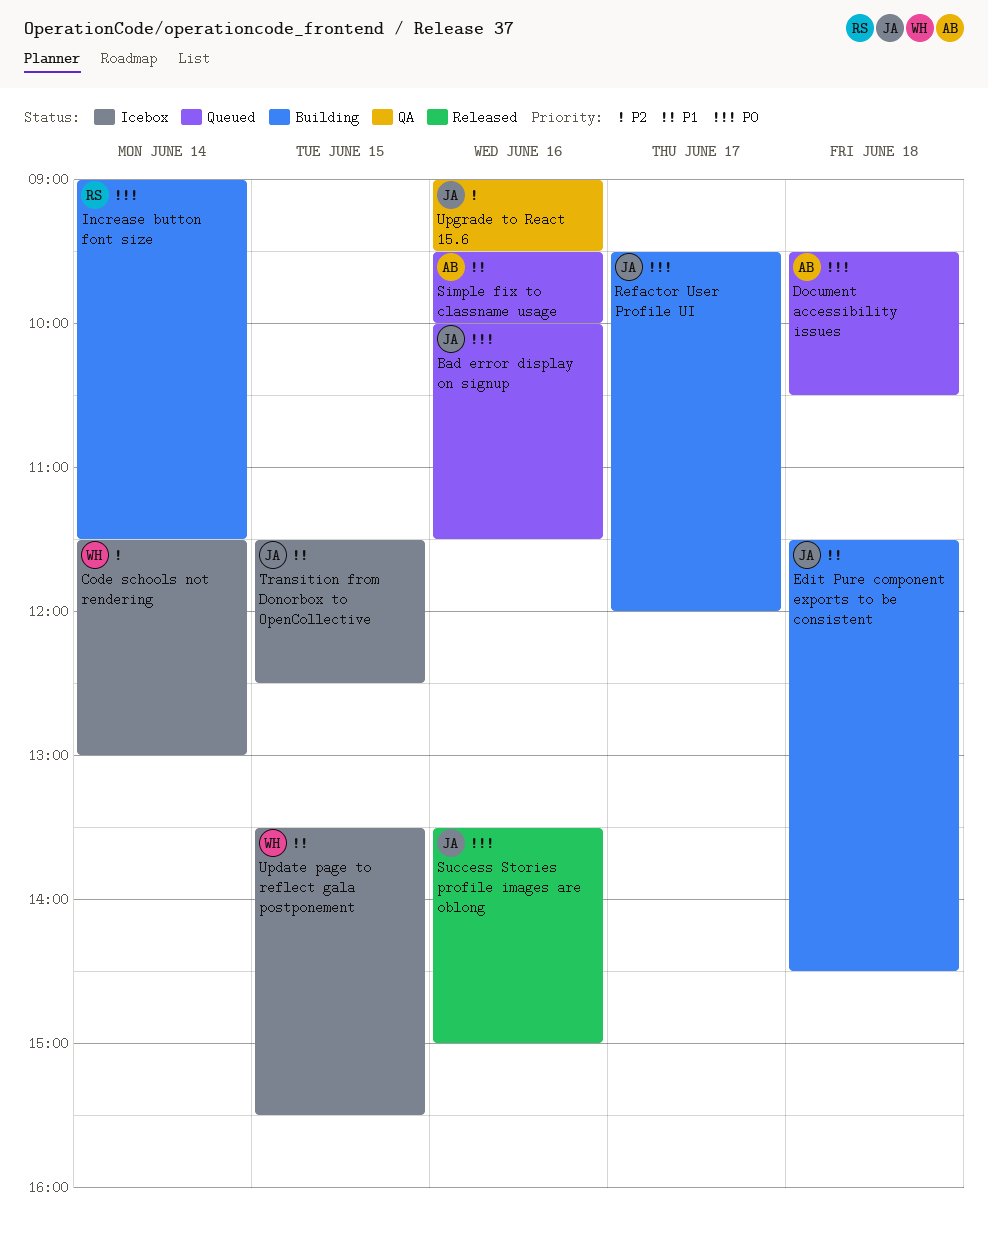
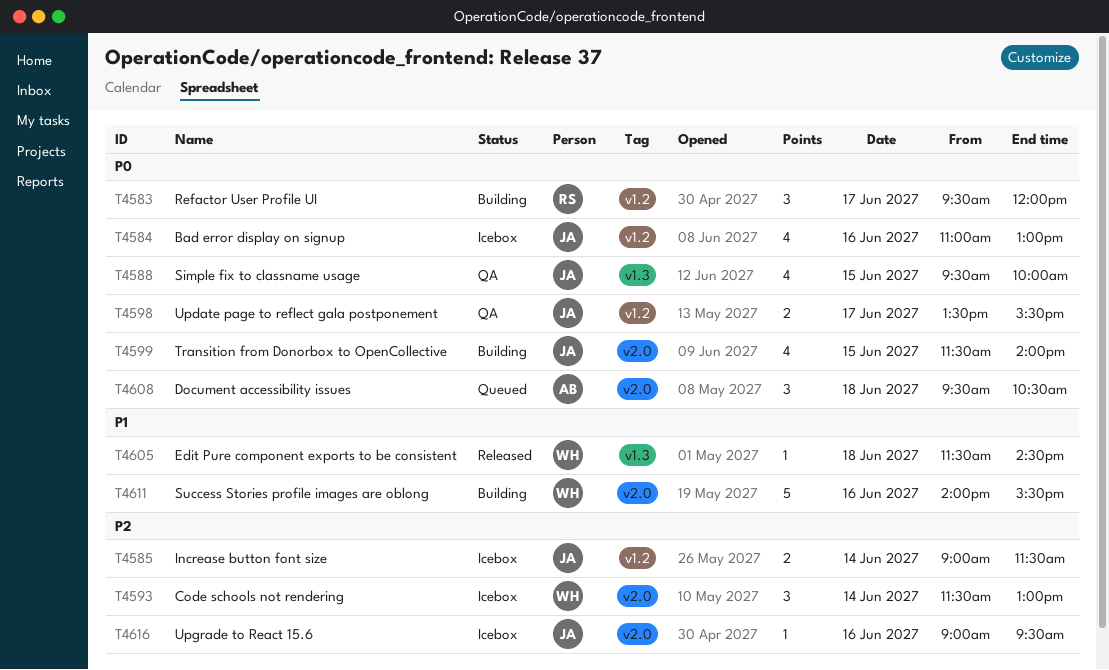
Bad error display on signup, status: Queued -> Icebox
Bad error display on signup, begins: 10:00 -> 11:00
Bad error display on signup, ends: 11:30 -> 13:00
Edit Pure component exports to be consistent, status: Building -> Released
Edit Pure component exports to be consistent, owner: JA -> WH
Increase button font size, status: Building -> Icebox
Increase button font size, owner: RS -> JA
Increase button font size, priority: P0 -> P2
Refactor User Profile UI, owner: JA -> RS
Simple fix to classname usage, status: Queued -> QA
Simple fix to classname usage, owner: AB -> JA
Simple fix to classname usage, priority: P1 -> P0
Simple fix to classname usage, day: Jun 16 -> Jun 15
Success Stories profile images are oblong, status: Released -> Building
Success Stories profile images are oblong, owner: JA -> WH
Success Stories profile images are oblong, priority: P0 -> P1
Success Stories profile images are oblong, begins: 13:30 -> 14:00
Success Stories profile images are oblong, ends: 15:00 -> 15:30
Transition from Donorbox to OpenCollective, status: Icebox -> Building
Transition from Donorbox to OpenCollective, priority: P1 -> P0
Transition from Donorbox to OpenCollective, ends: 12:30 -> 14:00
Update page to reflect gala postponement, status: Icebox -> QA
Update page to reflect gala postponement, owner: WH -> JA
Update page to reflect gala postponement, priority: P1 -> P0
Update page to reflect gala postponement, day: Jun 15 -> Jun 17
Upgrade to React 15.6, status: QA -> Icebox

